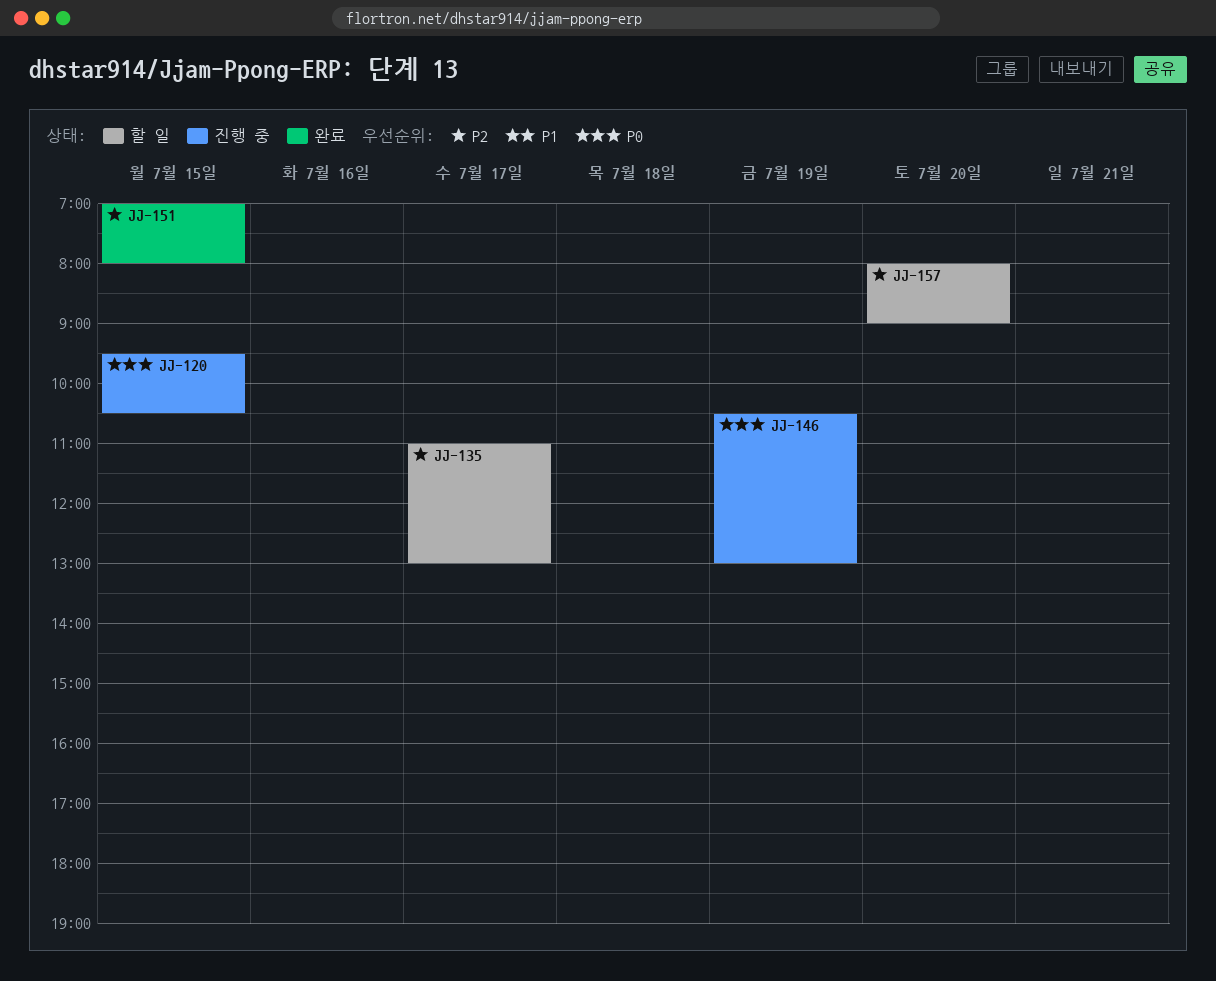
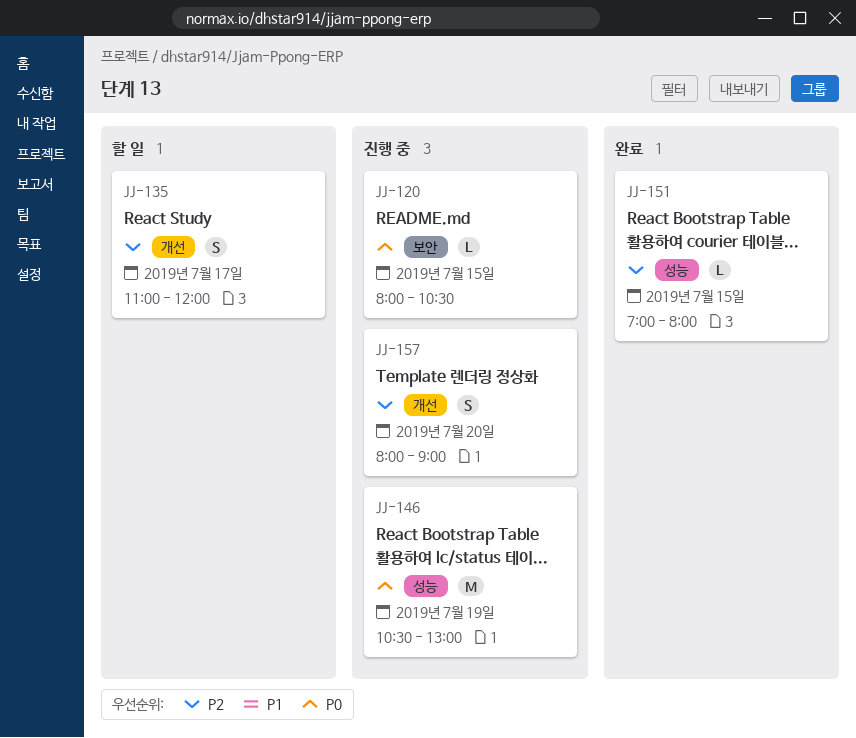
JJ-120, begins: 09:30 -> 08:00
JJ-135, ends: 13:00 -> 12:00
JJ-157, status: 할 일 -> 진행 중

